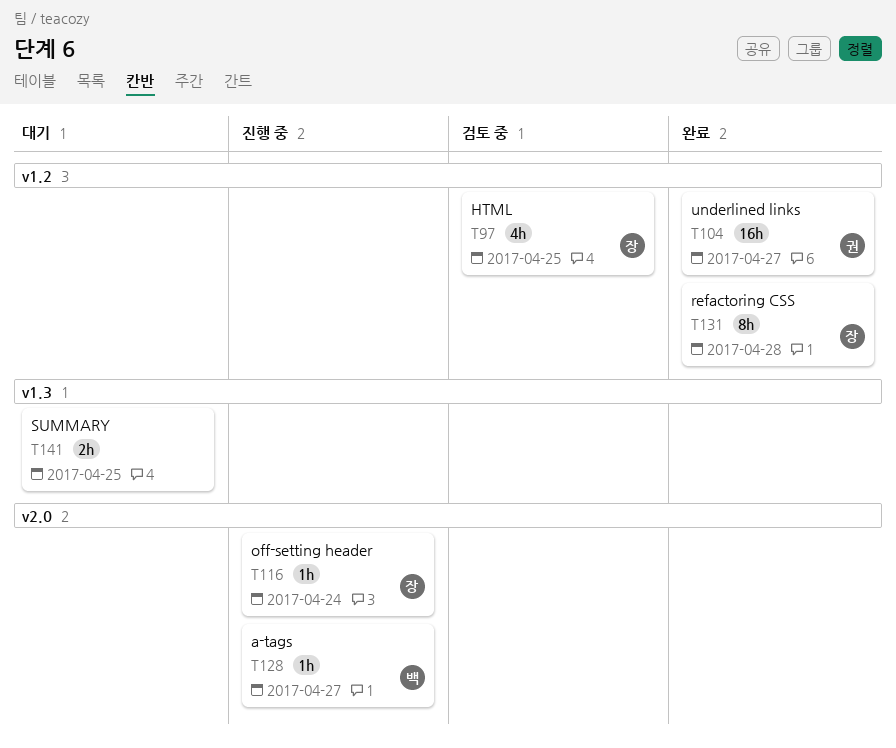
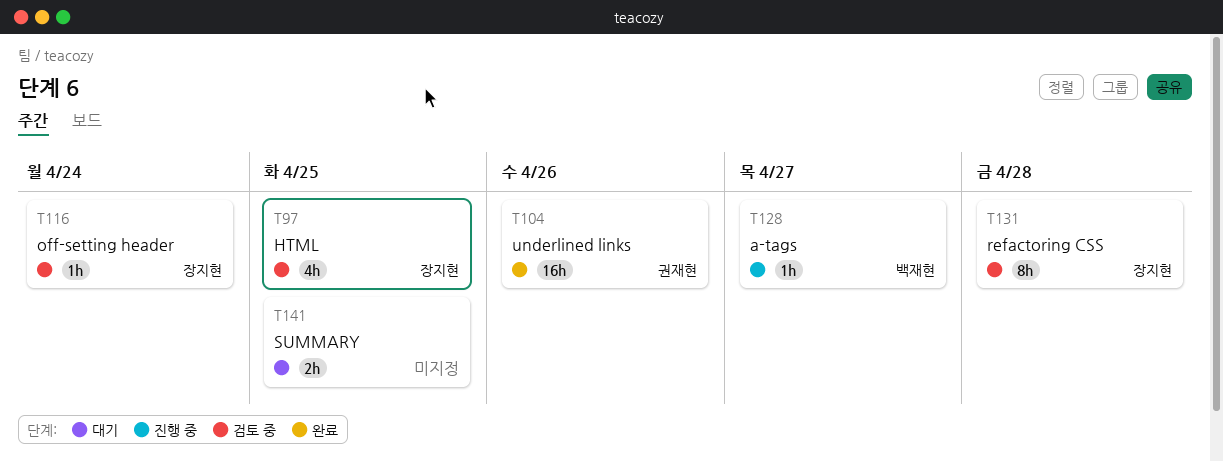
T104, due: Apr 27 -> Apr 26
T116, status: 진행 중 -> 검토 중
T131, status: 완료 -> 검토 중

